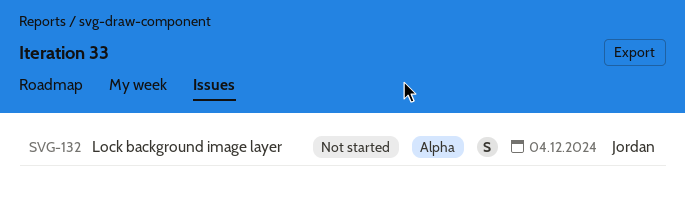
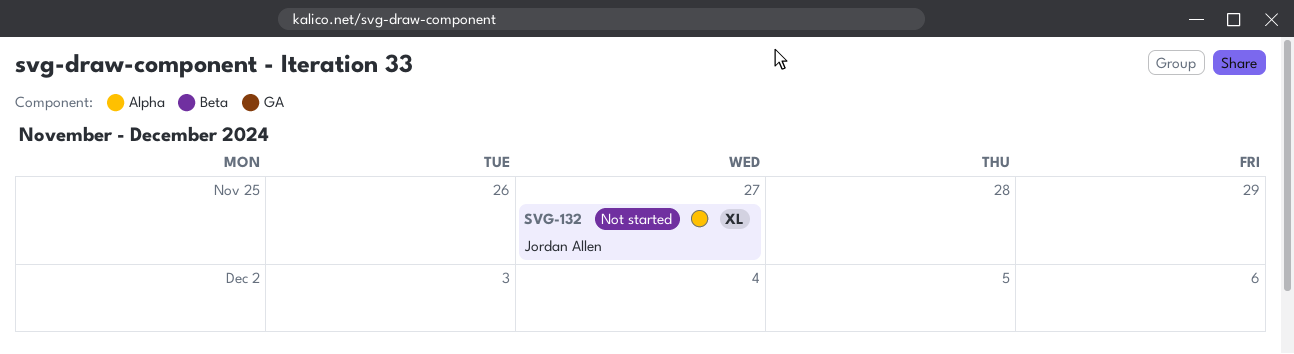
SVG-132, estimate: S -> XL
SVG-132, due: Dec 4 -> Nov 27

